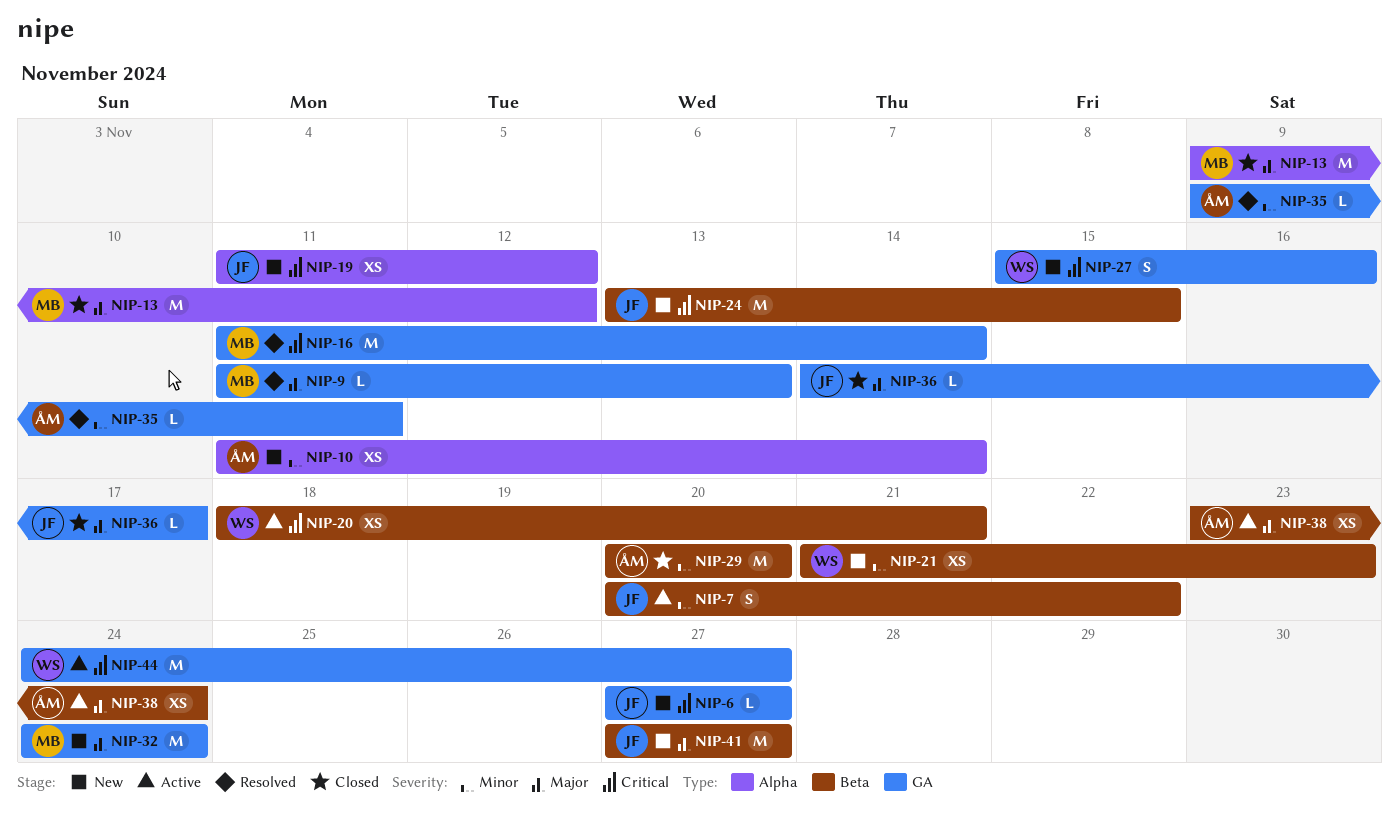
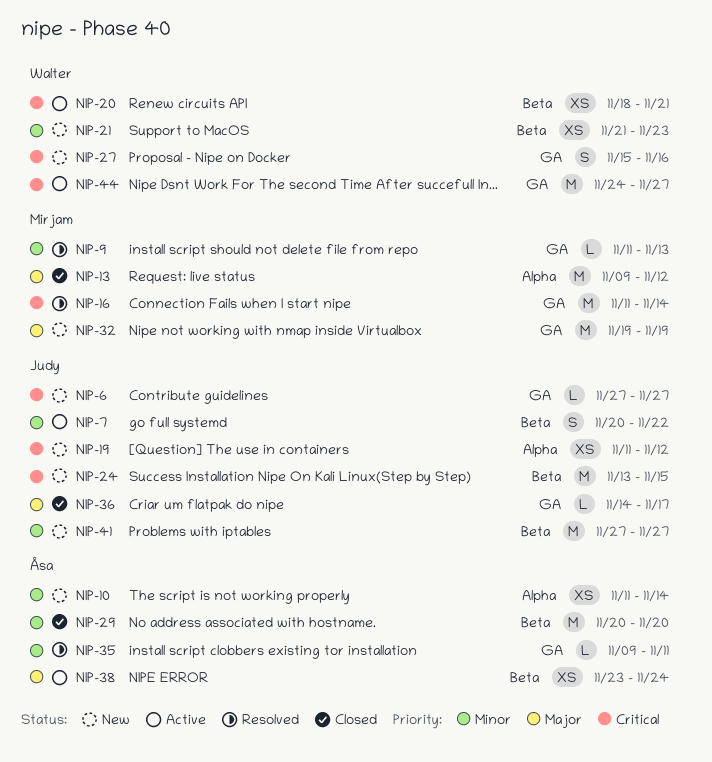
NIP-9, priority: Major -> Minor
NIP-32, start: Nov 24 -> Nov 19
NIP-32, due: Nov 24 -> Nov 19
NIP-41, priority: Major -> Minor

